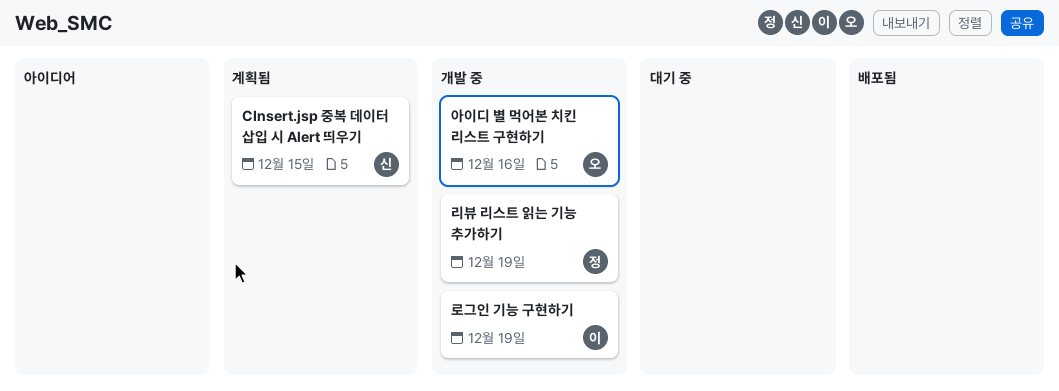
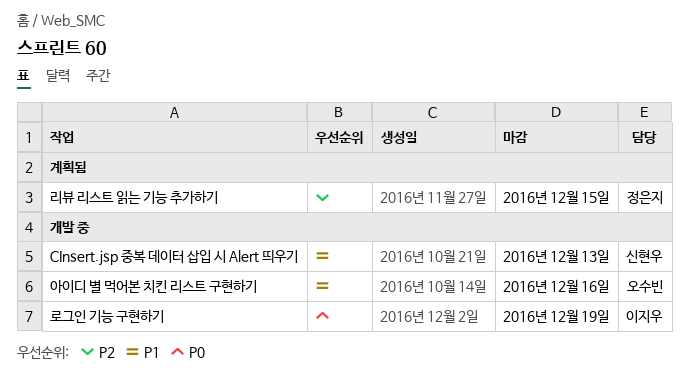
CInsert.jsp 중복 데이터 삽입 시 Alert 띄우기, status: 계획됨 -> 개발 중
CInsert.jsp 중복 데이터 삽입 시 Alert 띄우기, due: Dec 15 -> Dec 13
리뷰 리스트 읽는 기능 추가하기, status: 개발 중 -> 계획됨
리뷰 리스트 읽는 기능 추가하기, due: Dec 19 -> Dec 15

